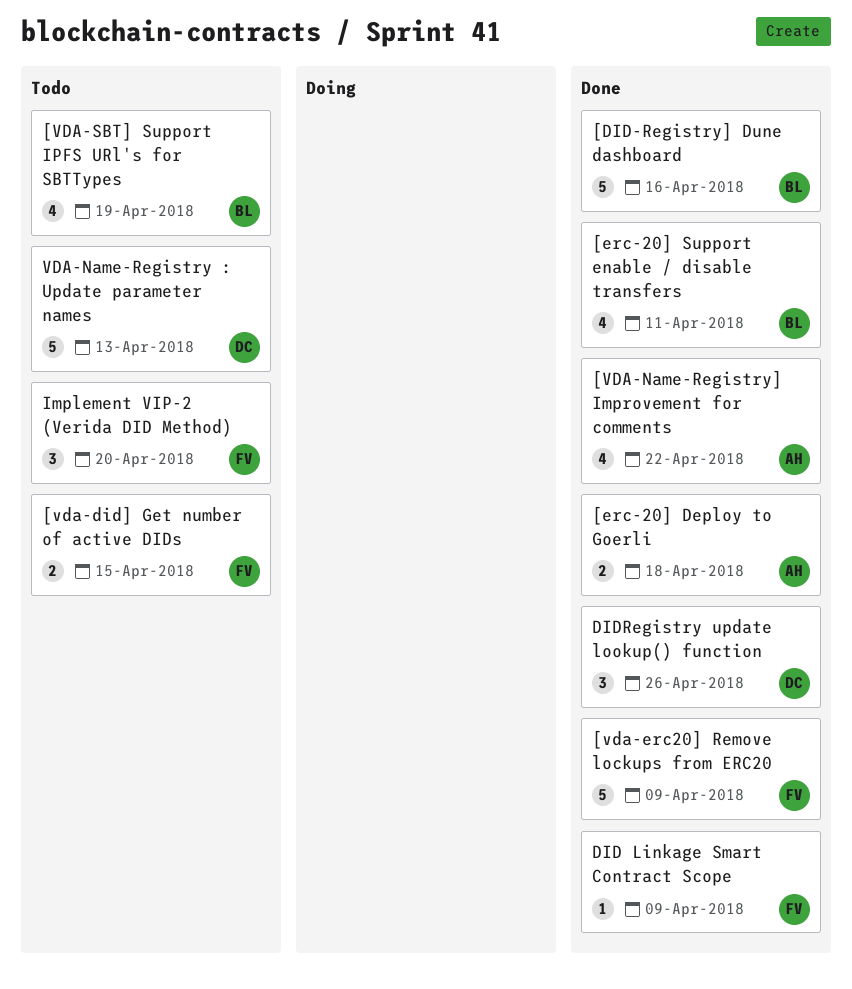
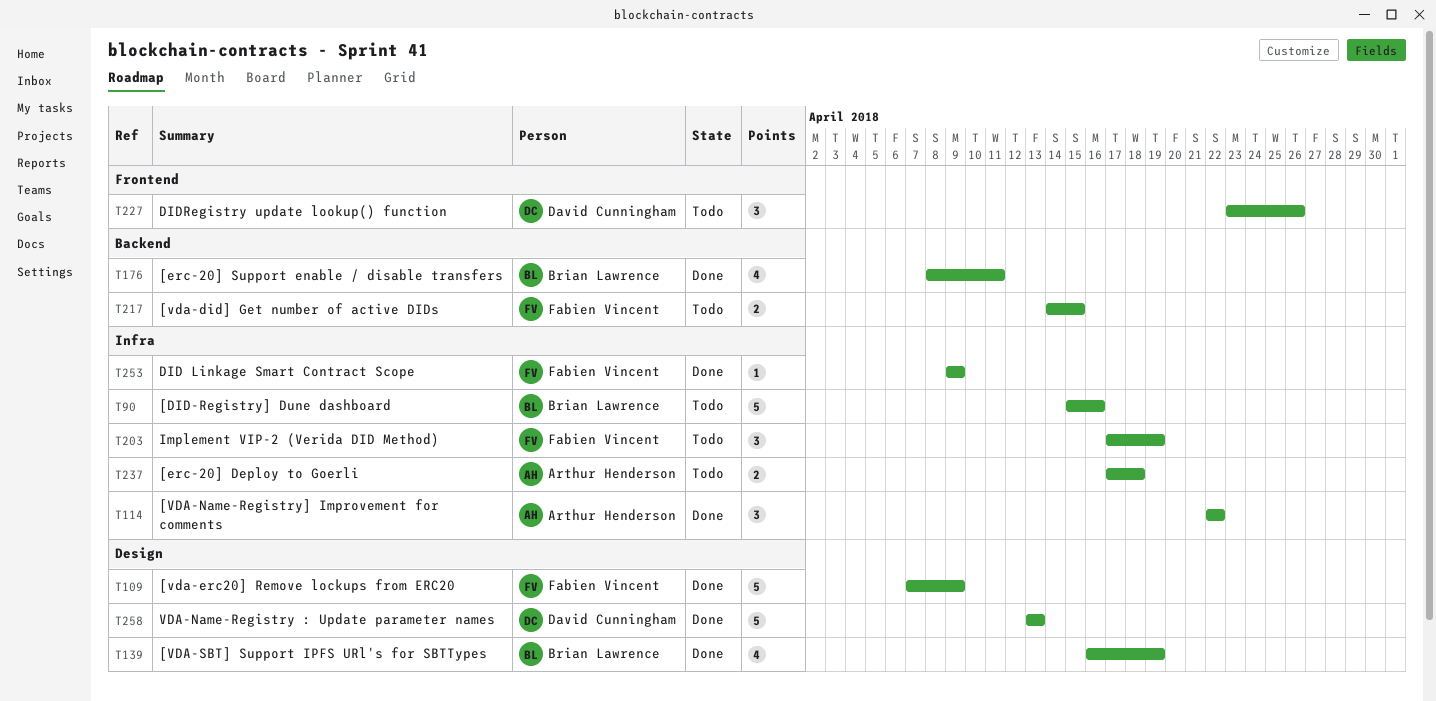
[DID-Registry] Dune dashboard, status: Done -> Todo
[erc-20] Deploy to Goerli, status: Done -> Todo
[VDA-Name-Registry] Improvement for comments, estimate: 4 -> 3
[VDA-SBT] Support IPFS URl's for SBTTypes, status: Todo -> Done
DIDRegistry update lookup() function, status: Done -> Todo
Implement VIP-2 (Verida DID Method), due: Apr 20 -> Apr 19
VDA-Name-Registry : Update parameter names, status: Todo -> Done

